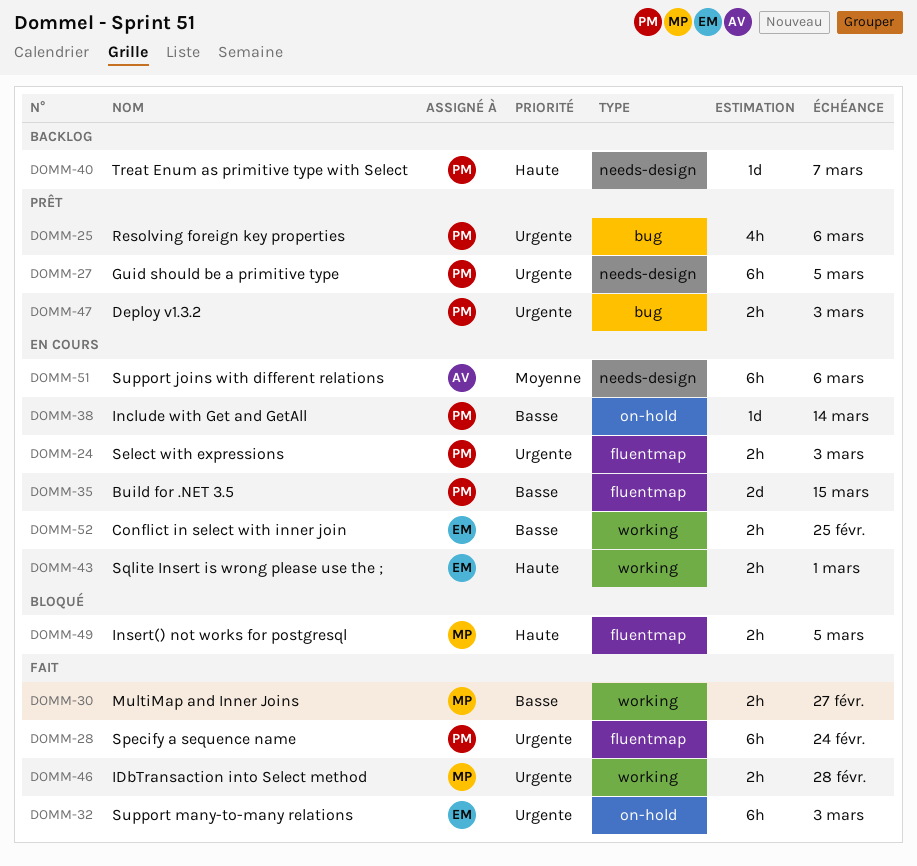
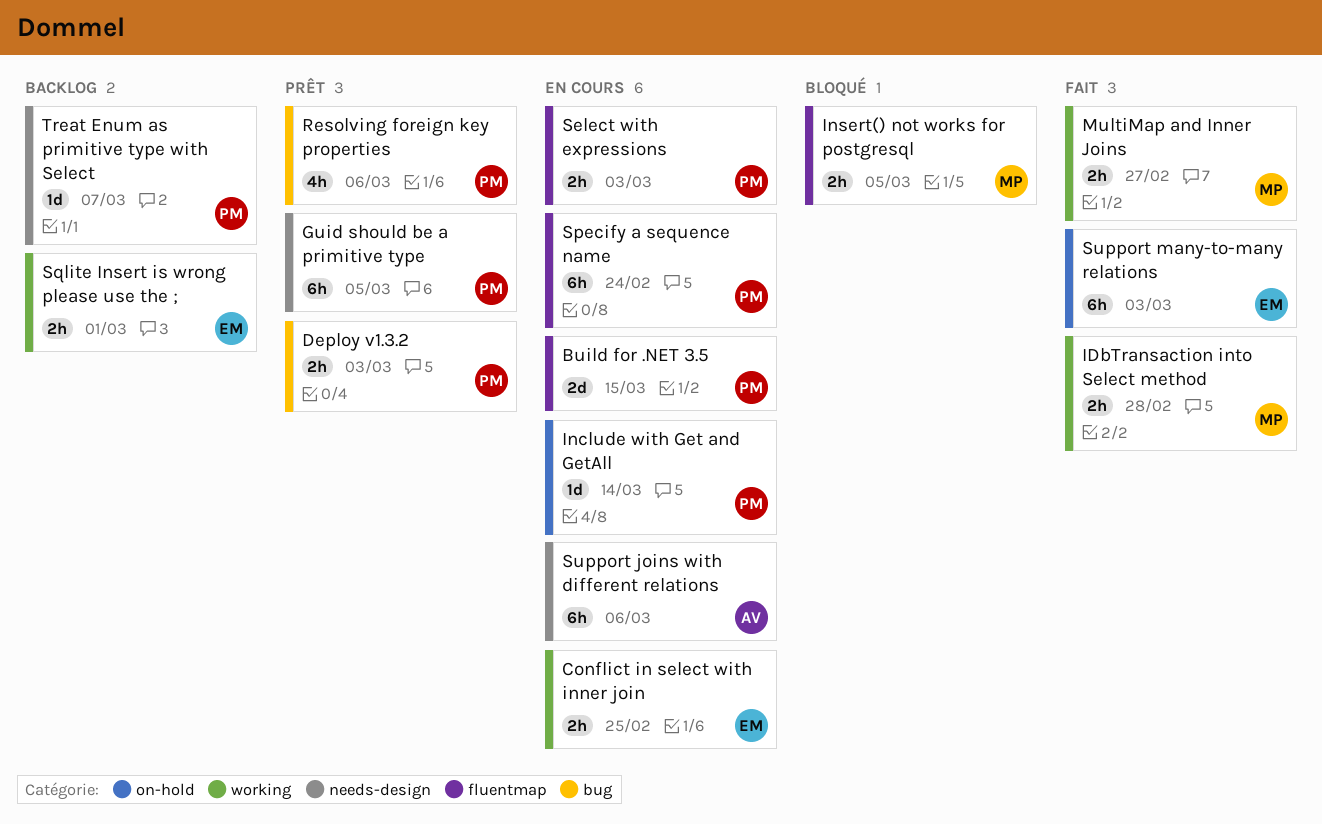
Specify a sequence name, status: Fait -> En cours
Sqlite Insert is wrong please use the ;, status: En cours -> Backlog

